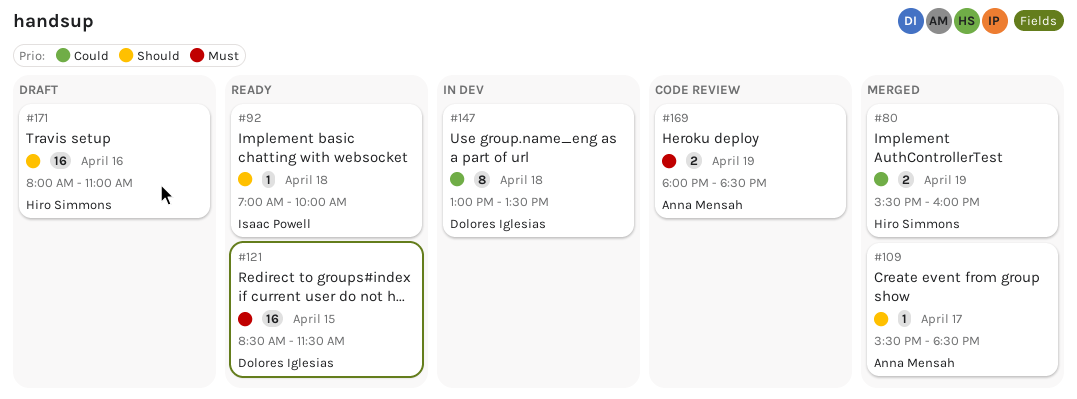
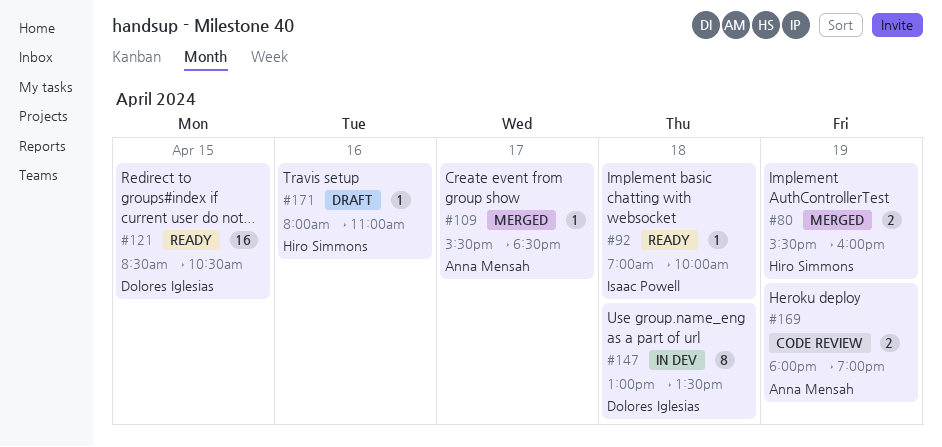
#121, ends: 11:30 -> 10:30
#169, ends: 18:30 -> 19:00
#171, estimate: 16 -> 1

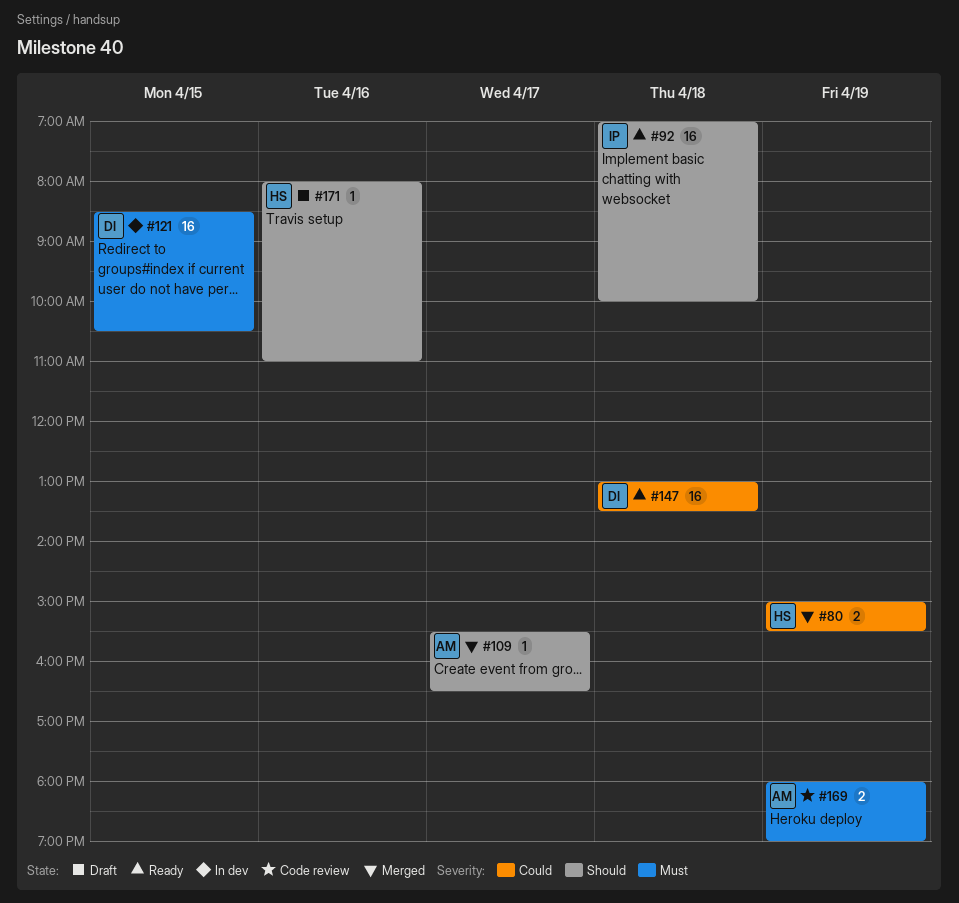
#80, begins: 15:30 -> 15:00
#80, ends: 16:00 -> 15:30
#92, estimate: 1 -> 16
#109, ends: 18:30 -> 16:30
#121, status: Ready -> In dev
#147, status: In dev -> Ready
#147, estimate: 8 -> 16

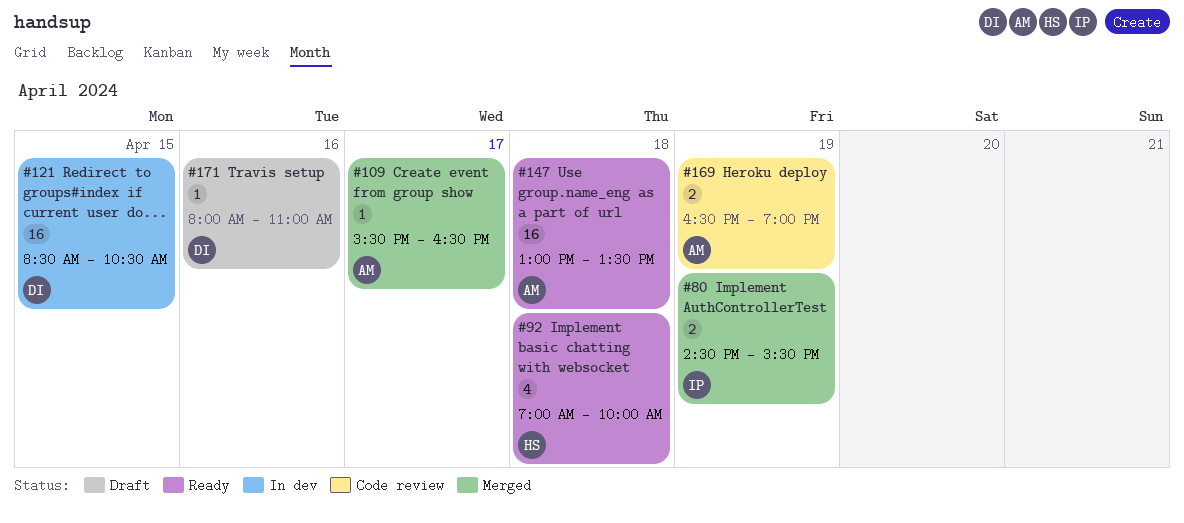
#80, owner: HS -> IP
#80, begins: 15:00 -> 14:30
#92, owner: IP -> HS
#92, estimate: 16 -> 4
#147, owner: DI -> AM
#169, begins: 18:00 -> 16:30
#171, owner: HS -> DI

